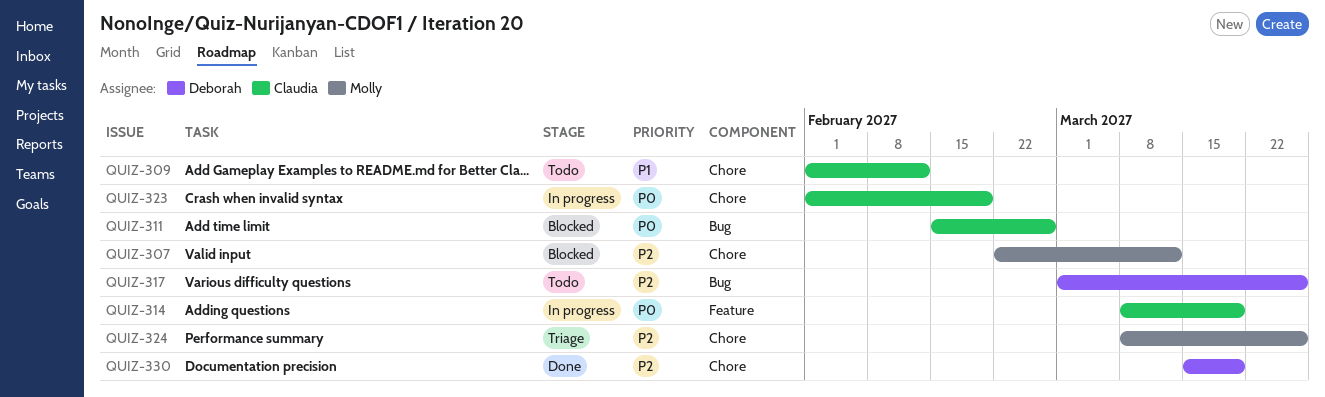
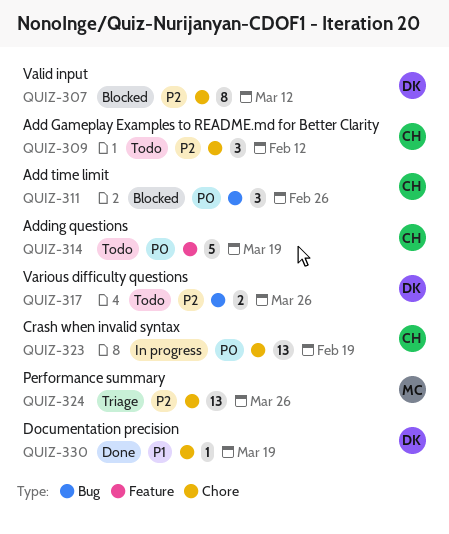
QUIZ-307, owner: Molly -> Deborah
QUIZ-309, priority: P1 -> P2
QUIZ-314, status: In progress -> Todo
QUIZ-330, priority: P2 -> P1

